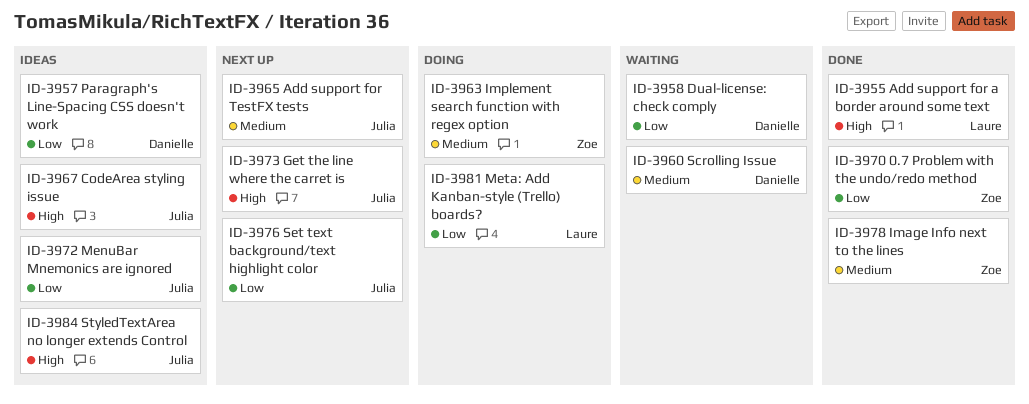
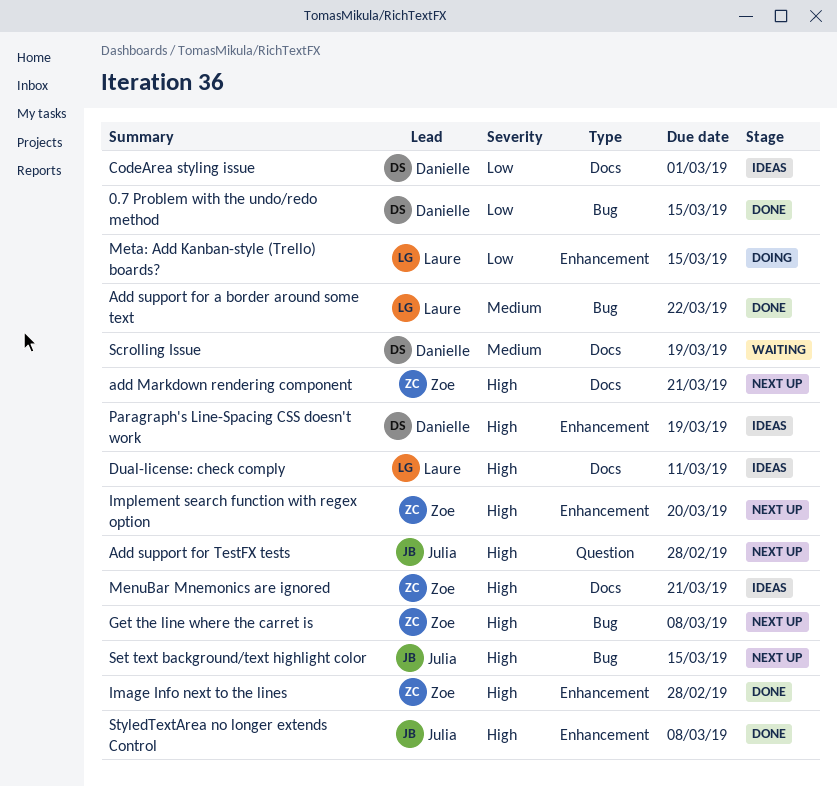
0.7 Problem with the undo/redo method, owner: Zoe -> Danielle
add Markdown rendering component: none -> present
Add support for a border around some text, priority: High -> Medium
Add support for TestFX tests, priority: Medium -> High
CodeArea styling issue, owner: Julia -> Danielle
CodeArea styling issue, priority: High -> Low
Dual-license: check comply, status: Waiting -> Ideas
Dual-license: check comply, owner: Danielle -> Laure
Dual-license: check comply, priority: Low -> High
Get the line where the carret is, owner: Julia -> Zoe
Image Info next to the lines, priority: Medium -> High
Implement search function with regex option, status: Doing -> Next up
Implement search function with regex option, priority: Medium -> High
MenuBar Mnemonics are ignored, owner: Julia -> Zoe
MenuBar Mnemonics are ignored, priority: Low -> High
Paragraph's Line-Spacing CSS doesn't work, priority: Low -> High
Set text background/text highlight color, priority: Low -> High
StyledTextArea no longer extends Control, status: Ideas -> Done

